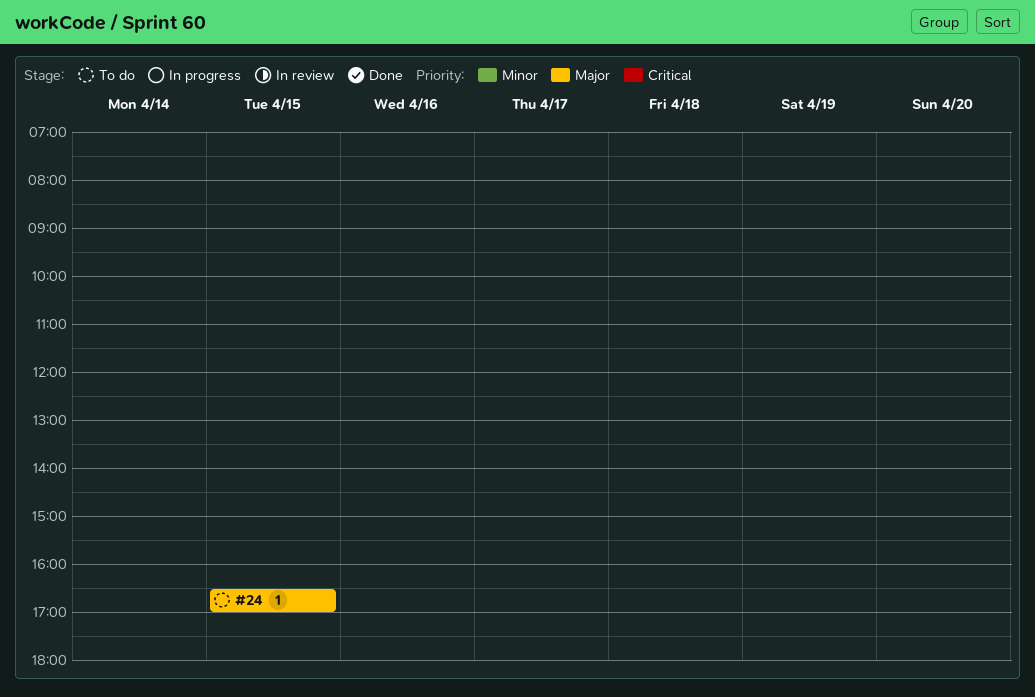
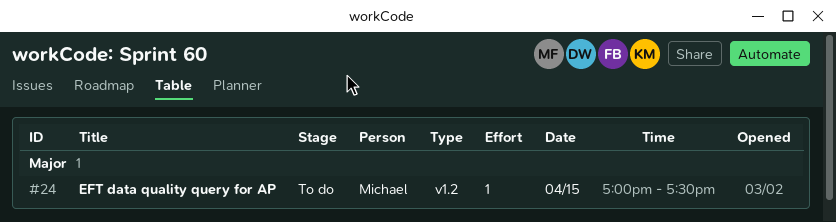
#24, begins: 16:30 -> 17:00
#24, ends: 17:00 -> 17:30

